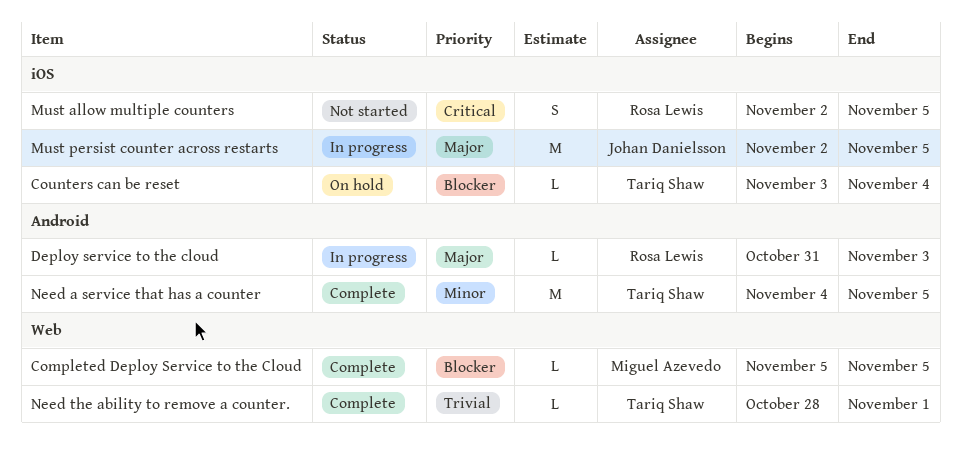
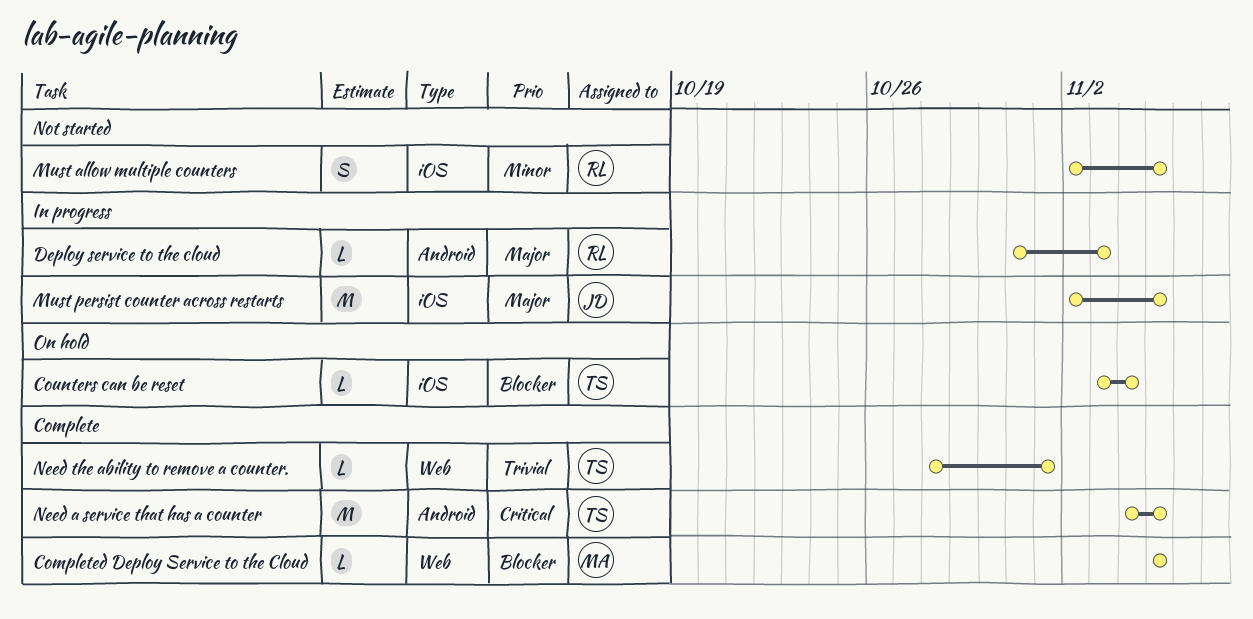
Must allow multiple counters, priority: Critical -> Minor
Need a service that has a counter, priority: Minor -> Critical

